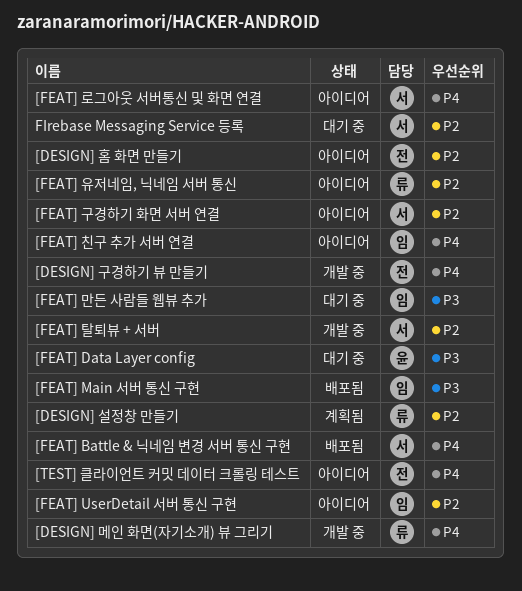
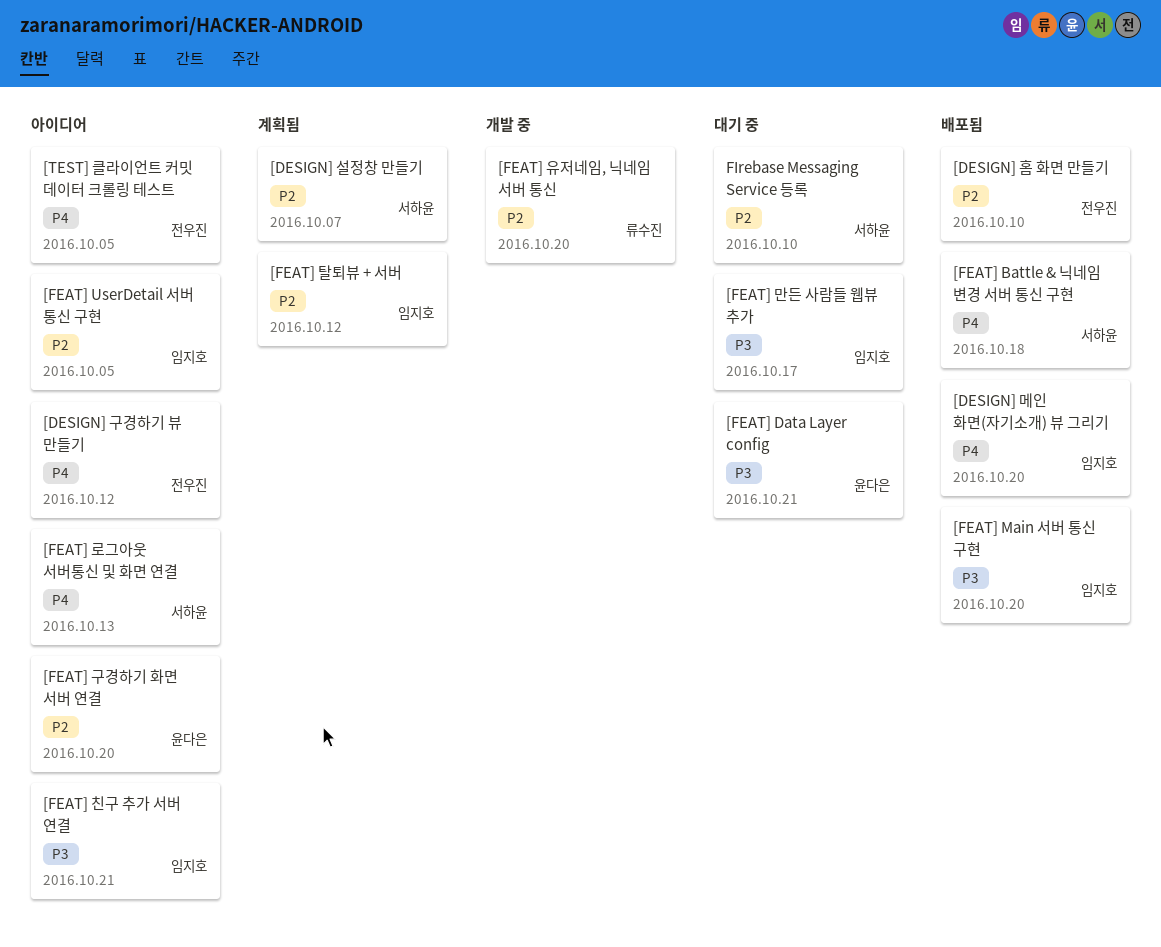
[DESIGN] 구경하기 뷰 만들기, status: 개발 중 -> 아이디어
[DESIGN] 메인 화면(자기소개) 뷰 그리기, status: 개발 중 -> 배포됨
[DESIGN] 메인 화면(자기소개) 뷰 그리기, owner: 류수진 -> 임지호
[DESIGN] 설정창 만들기, owner: 류수진 -> 서하윤
[DESIGN] 홈 화면 만들기, status: 아이디어 -> 배포됨
[FEAT] 구경하기 화면 서버 연결, owner: 서하윤 -> 윤다은
[FEAT] 유저네임, 닉네임 서버 통신, status: 아이디어 -> 개발 중
[FEAT] 친구 추가 서버 연결, priority: P4 -> P3
[FEAT] 탈퇴뷰 + 서버, status: 개발 중 -> 계획됨
[FEAT] 탈퇴뷰 + 서버, owner: 서하윤 -> 임지호

